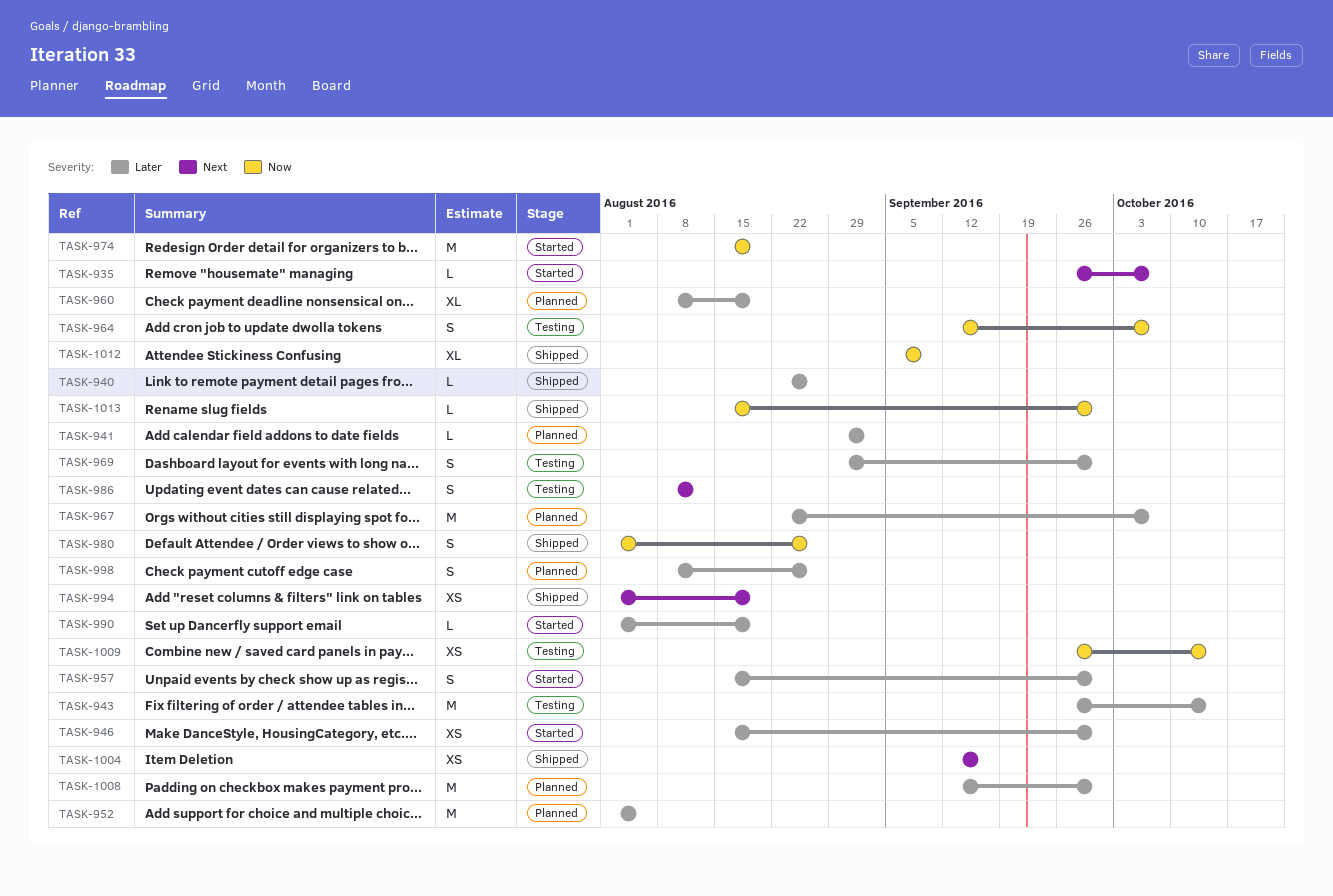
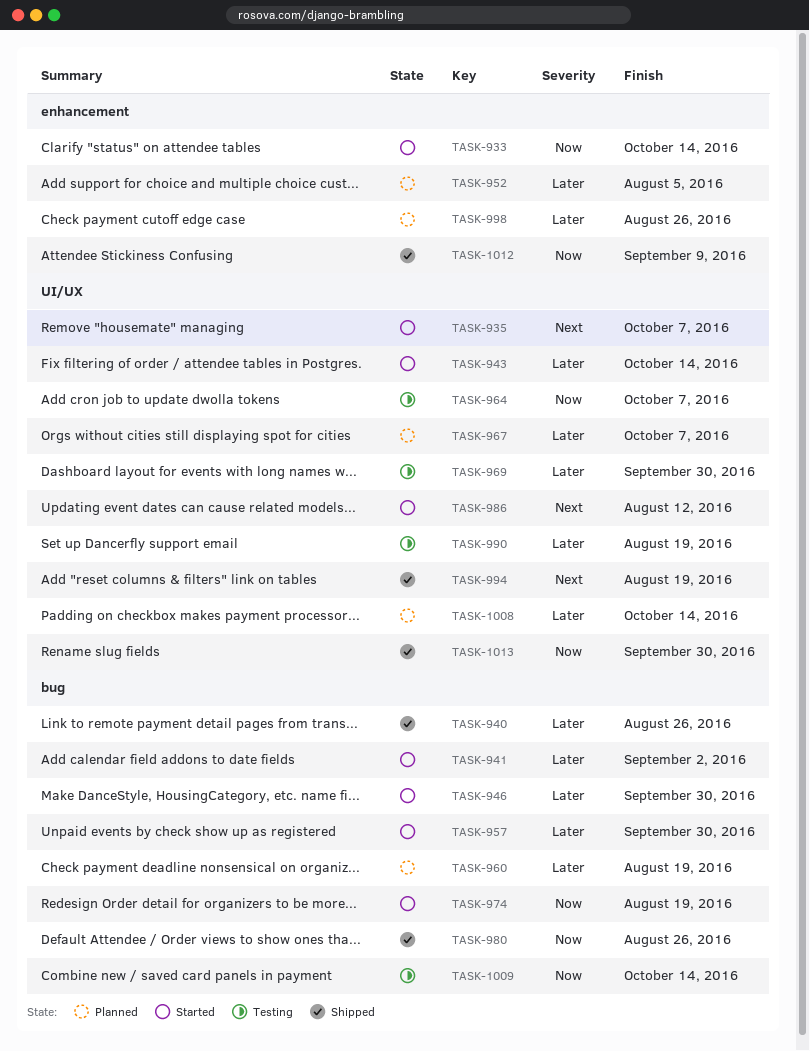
TASK-933: none -> present
TASK-941, status: Planned -> Started
TASK-943, status: Testing -> Started
TASK-986, status: Testing -> Started
TASK-990, status: Started -> Testing
TASK-1004: present -> none
TASK-1008, due: Sep 30 -> Oct 14

